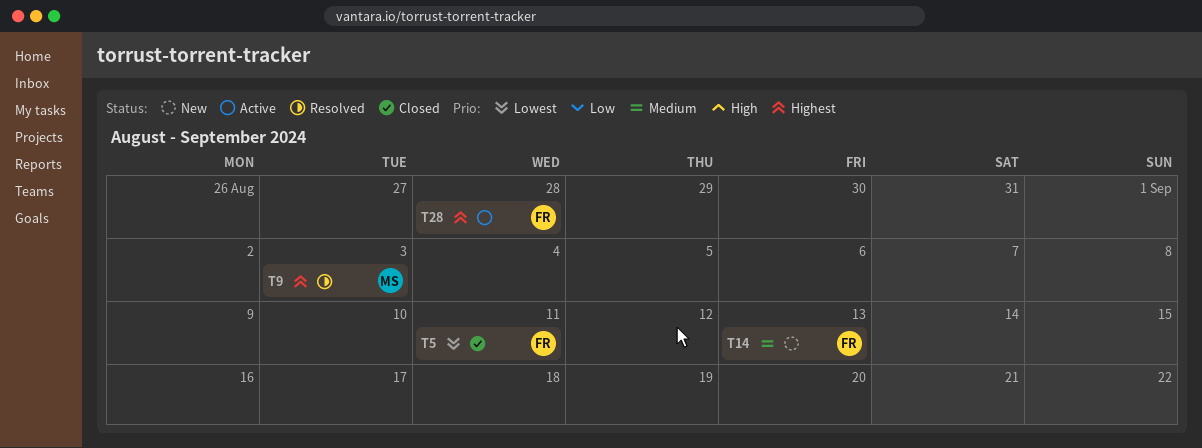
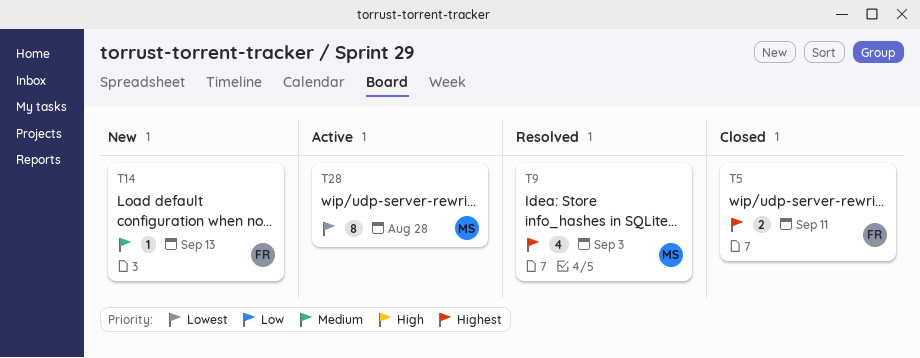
T5, priority: Lowest -> Highest
T28, owner: FR -> MS
T28, priority: Highest -> Lowest

